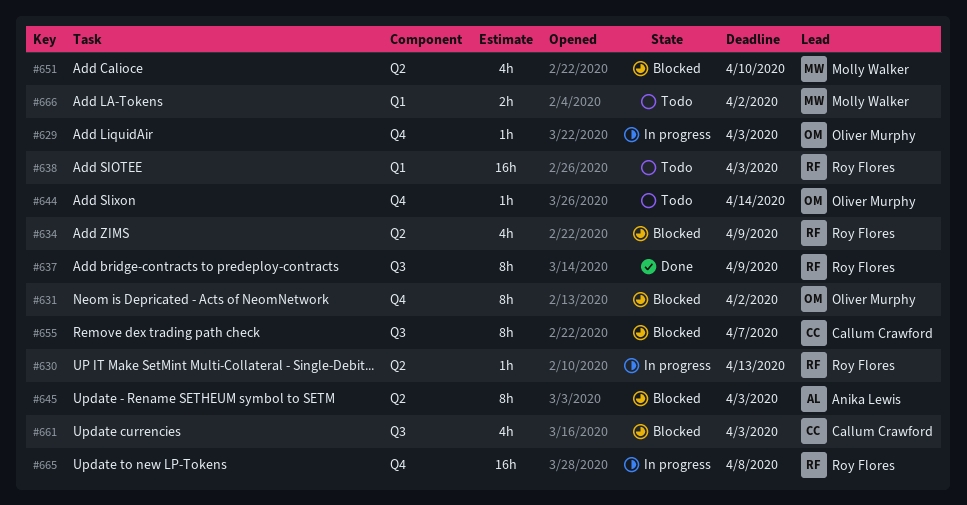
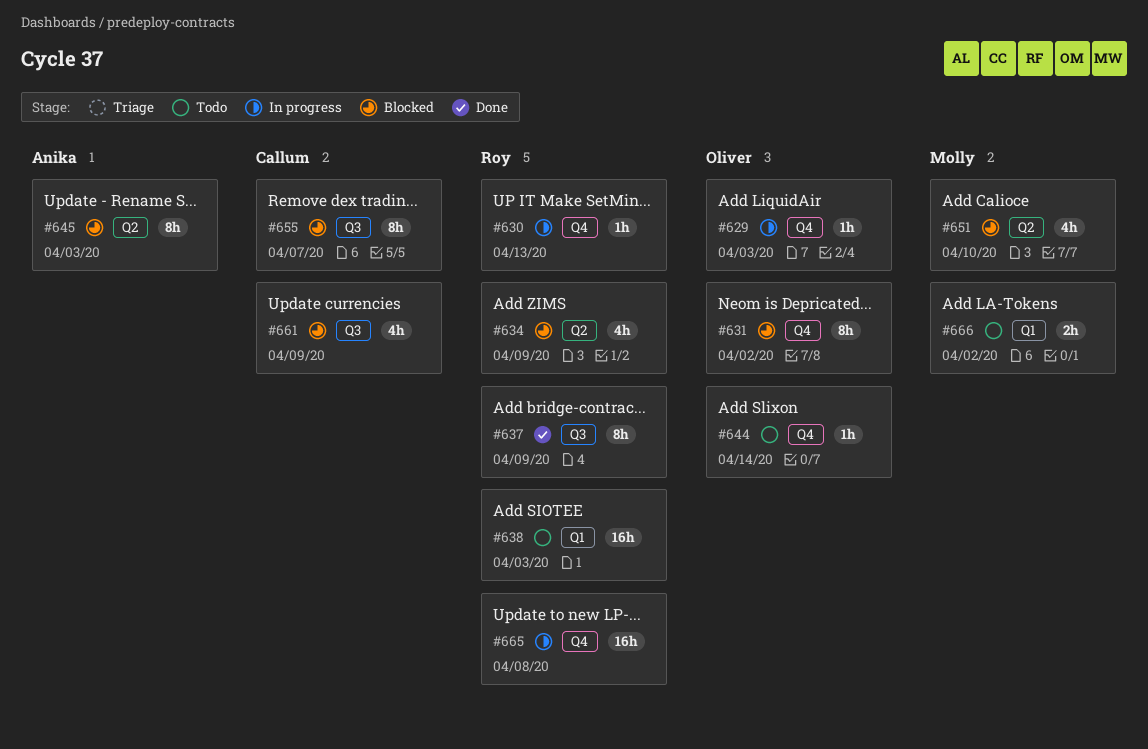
#630, label: Q2 -> Q4
#661, due: Apr 3 -> Apr 9

